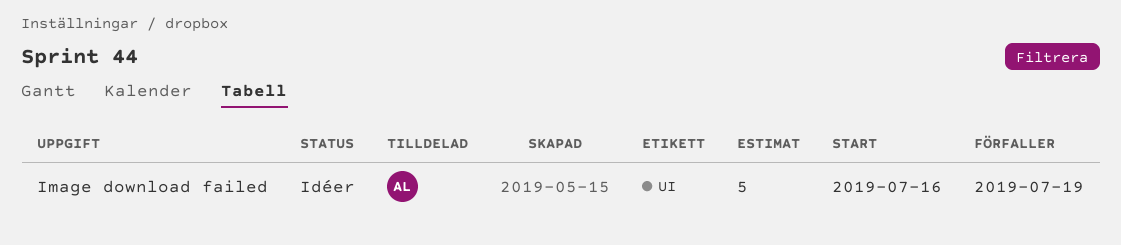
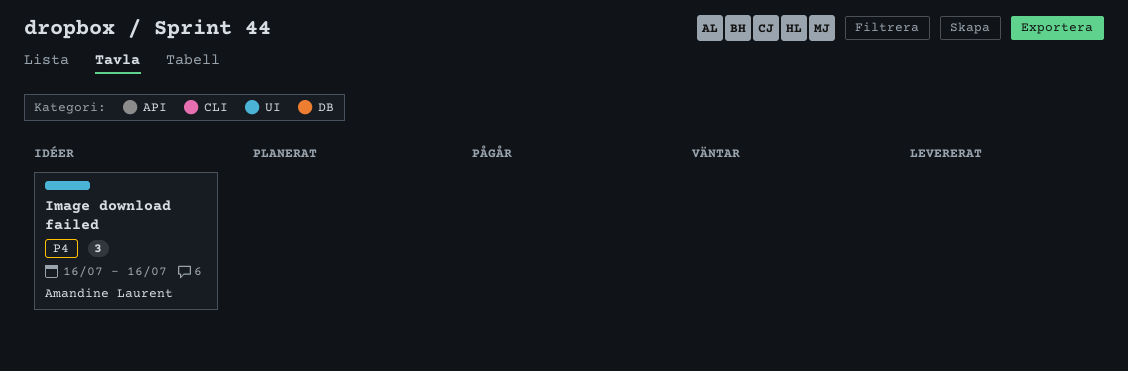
Image download failed, estimate: 5 -> 3
Image download failed, due: Jul 19 -> Jul 16

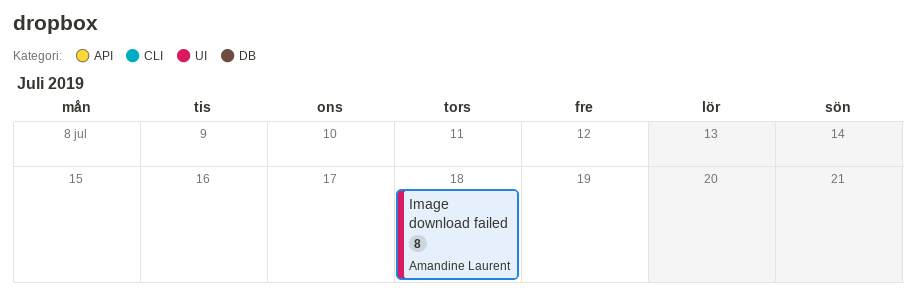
Image download failed, estimate: 3 -> 8
Image download failed, due: Jul 16 -> Jul 18

